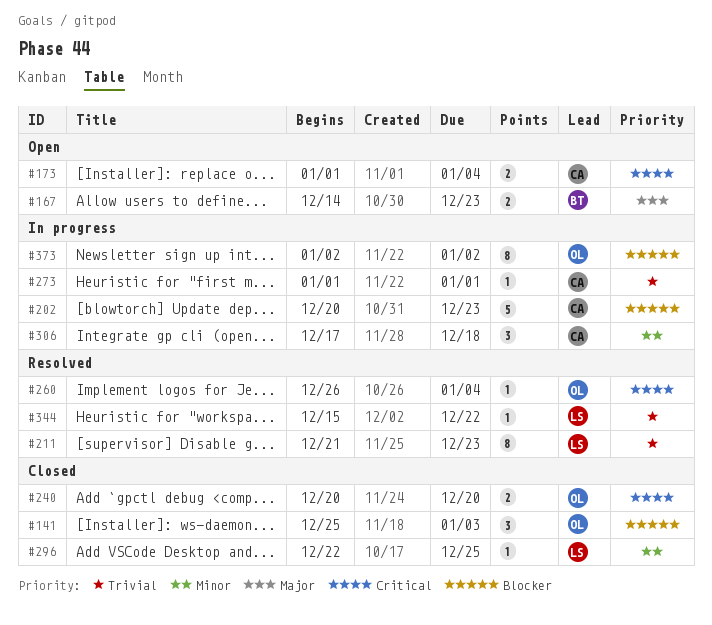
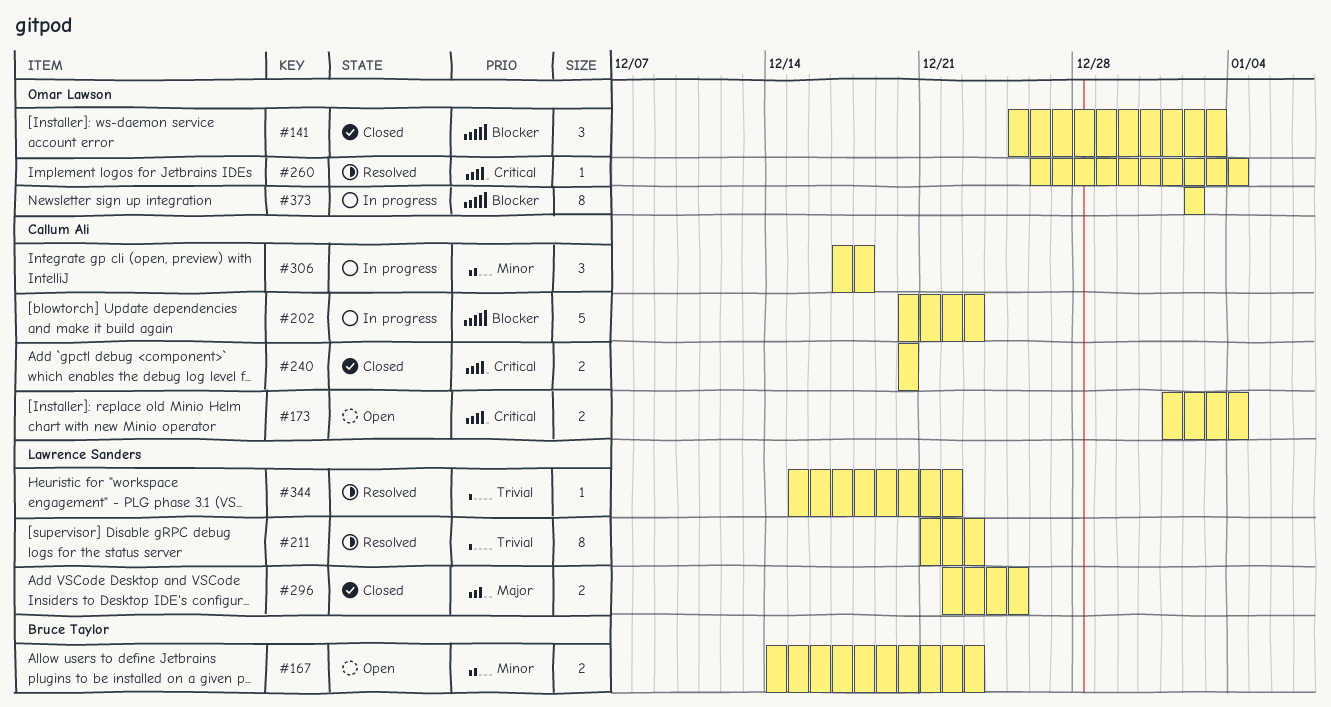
#167, priority: Major -> Minor
#240, owner: Omar Lawson -> Callum Ali
#273: present -> none
#296, priority: Minor -> Major
#296, estimate: 1 -> 2

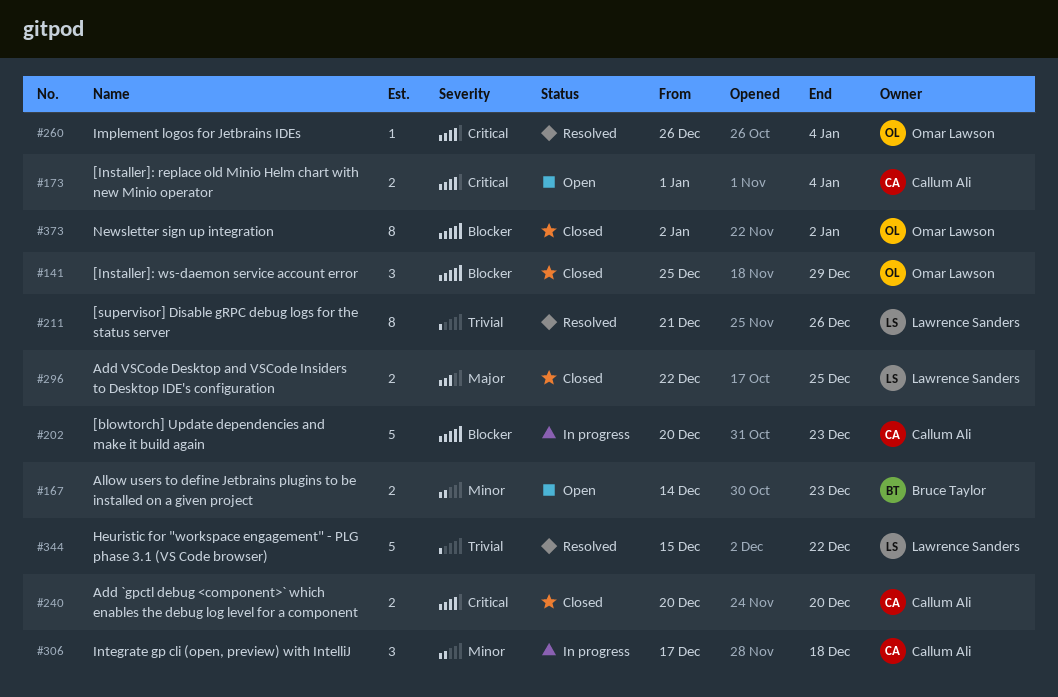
#141, due: Jan 3 -> Dec 29
#211, due: Dec 23 -> Dec 26
#344, estimate: 1 -> 5
#373, status: In progress -> Closed

